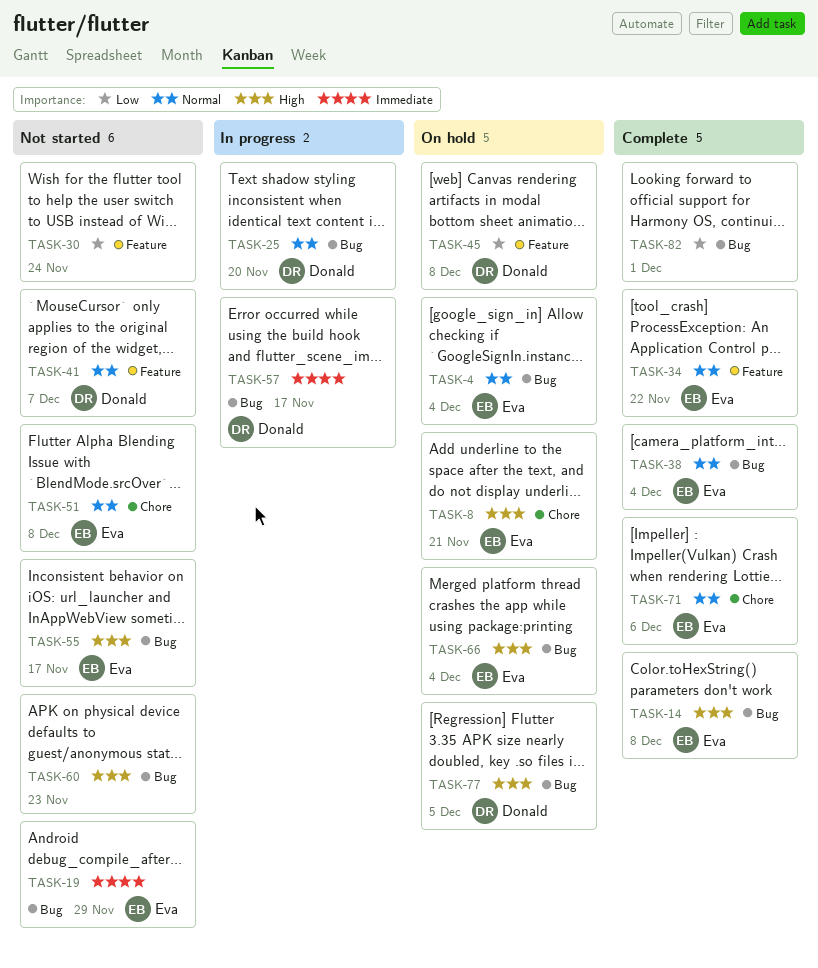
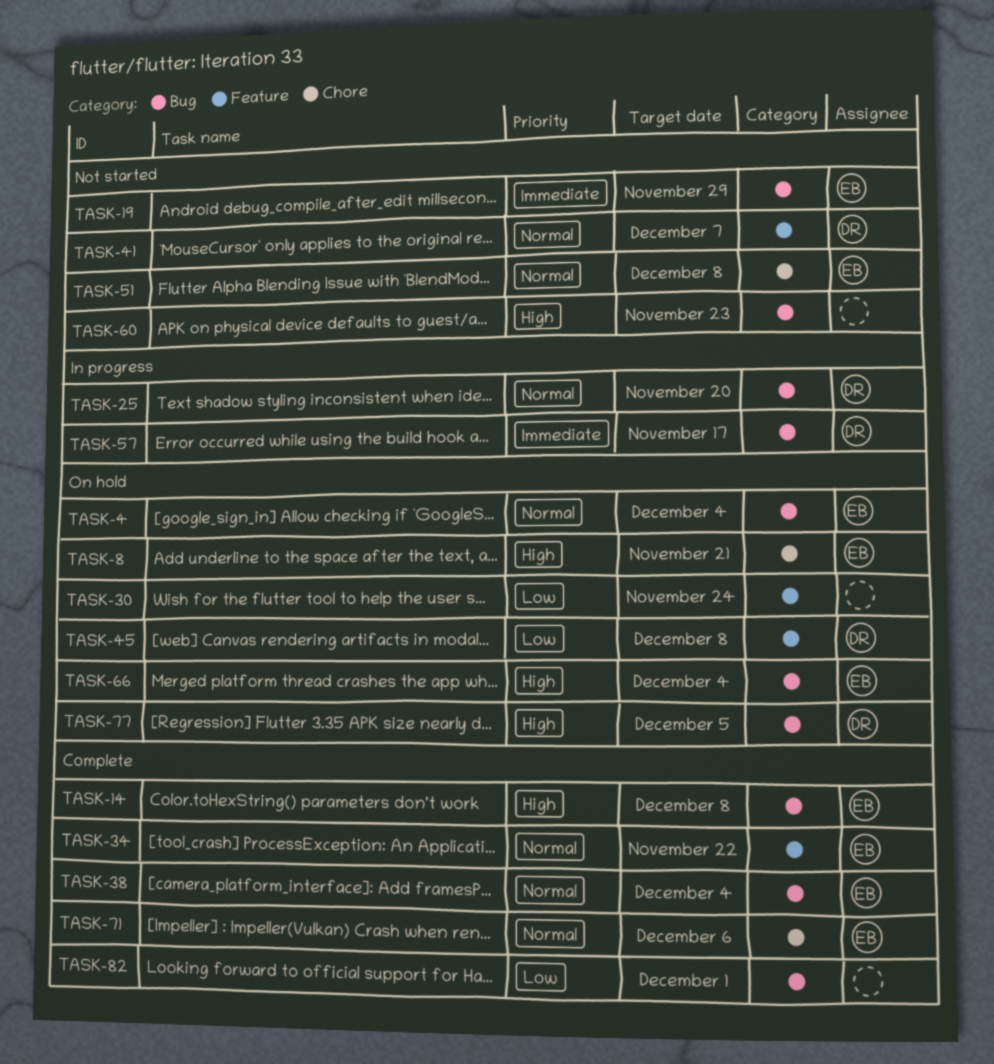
TASK-30, status: Not started -> On hold
TASK-55: present -> none

